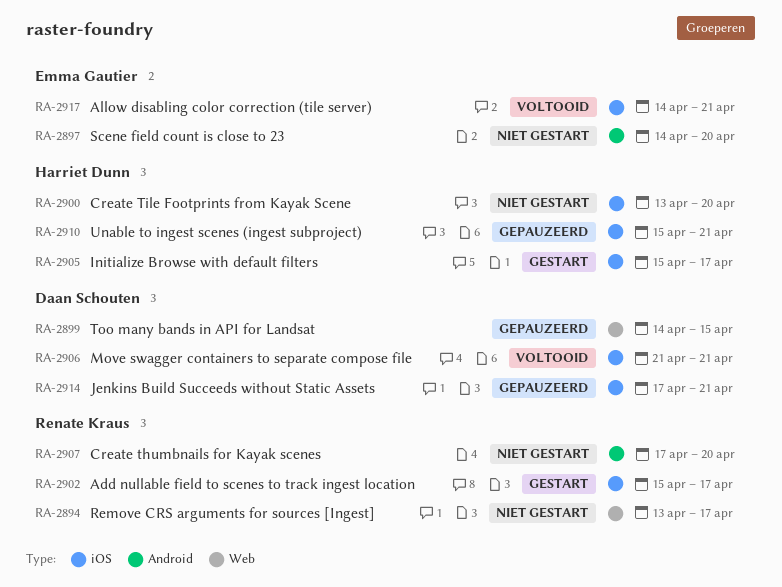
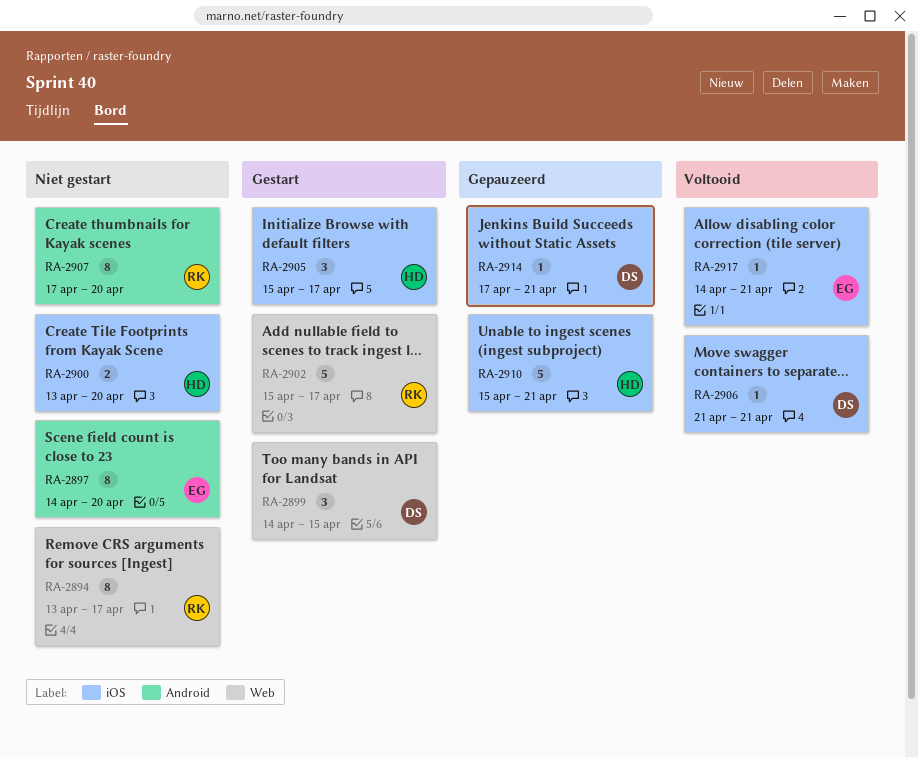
RA-2899, status: Gepauzeerd -> Gestart
RA-2902, label: iOS -> Web

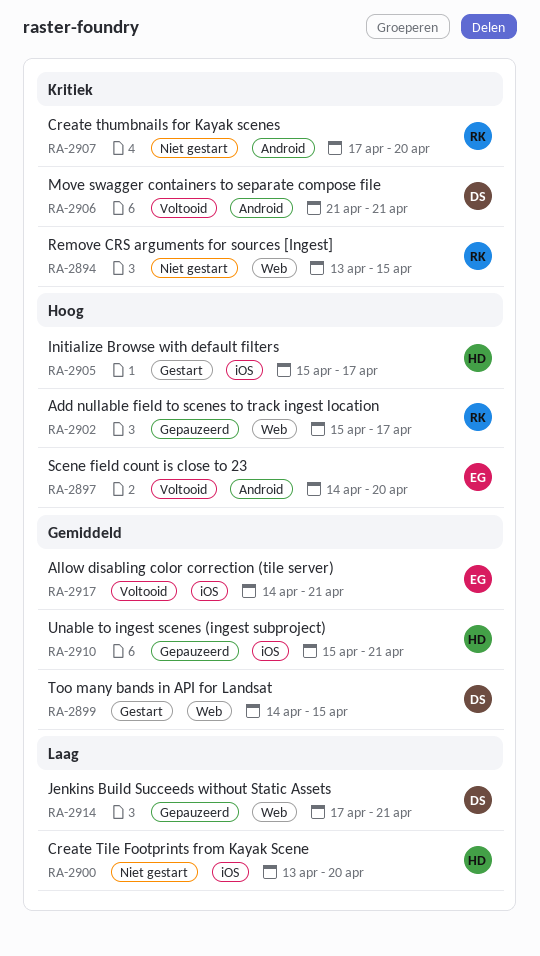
RA-2894, due: Apr 17 -> Apr 15
RA-2897, status: Niet gestart -> Voltooid
RA-2902, status: Gestart -> Gepauzeerd
RA-2906, label: iOS -> Android
RA-2914, label: iOS -> Web

